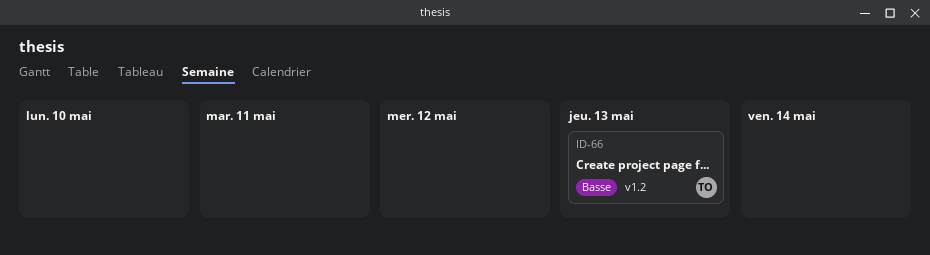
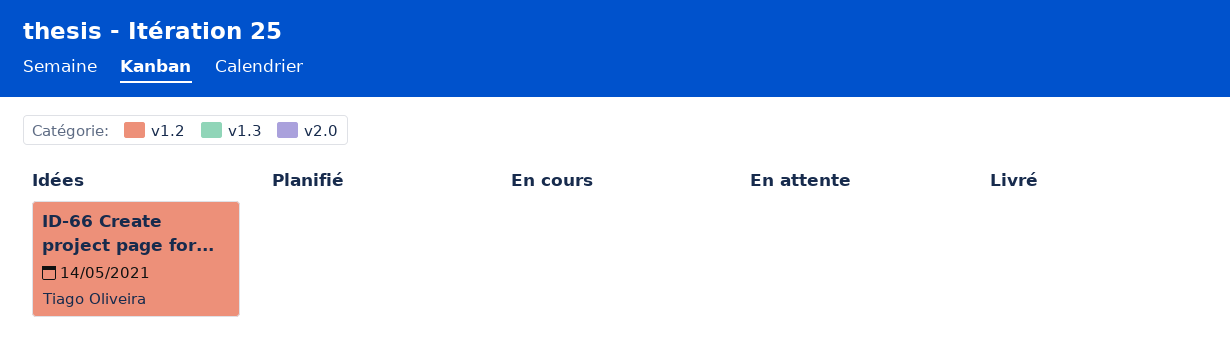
ID-66, due: May 13 -> May 14

